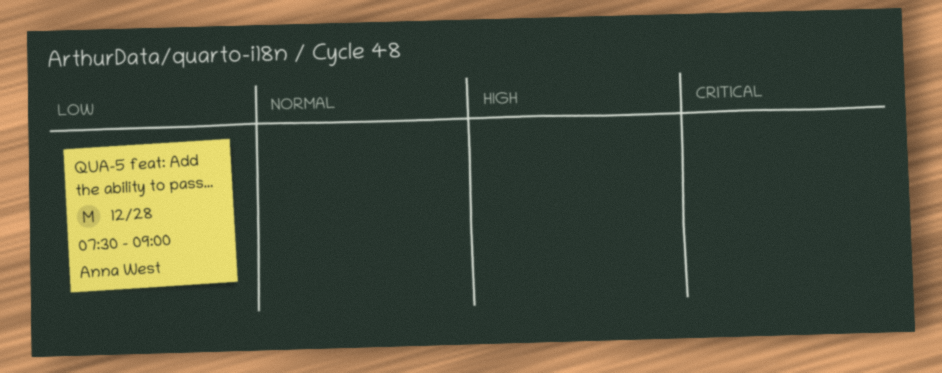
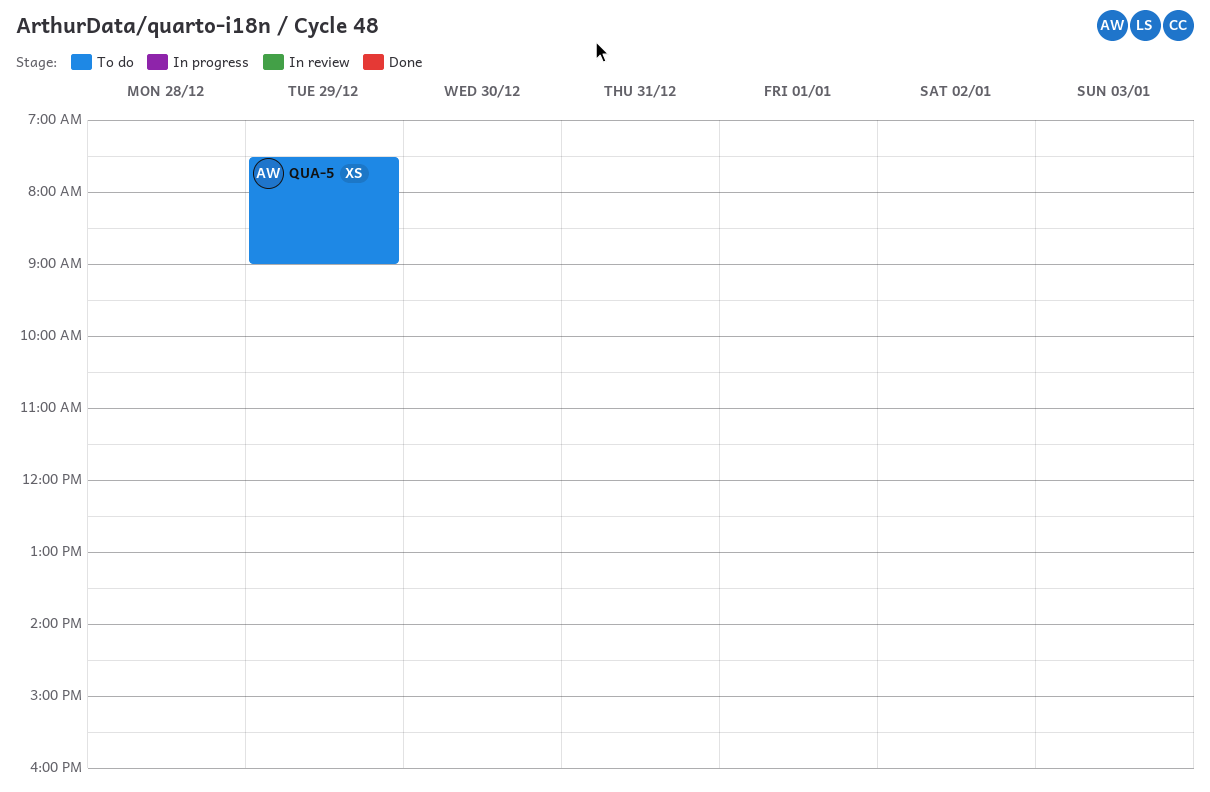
QUA-5, estimate: M -> XS
QUA-5, day: Dec 28 -> Dec 29

